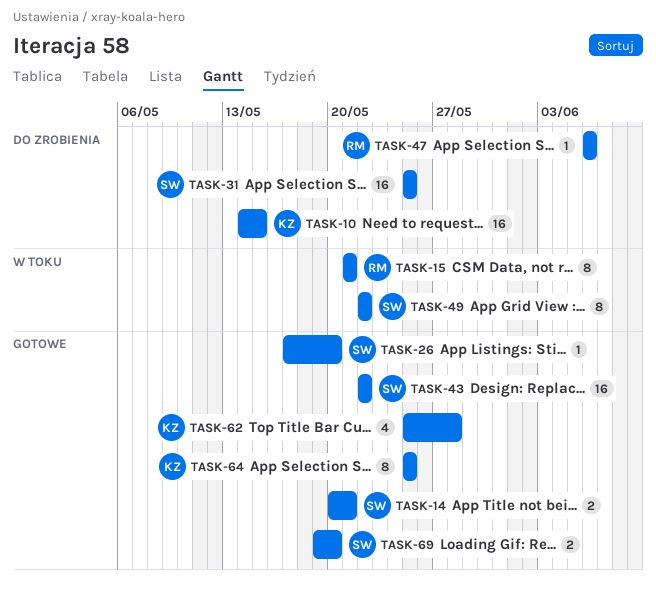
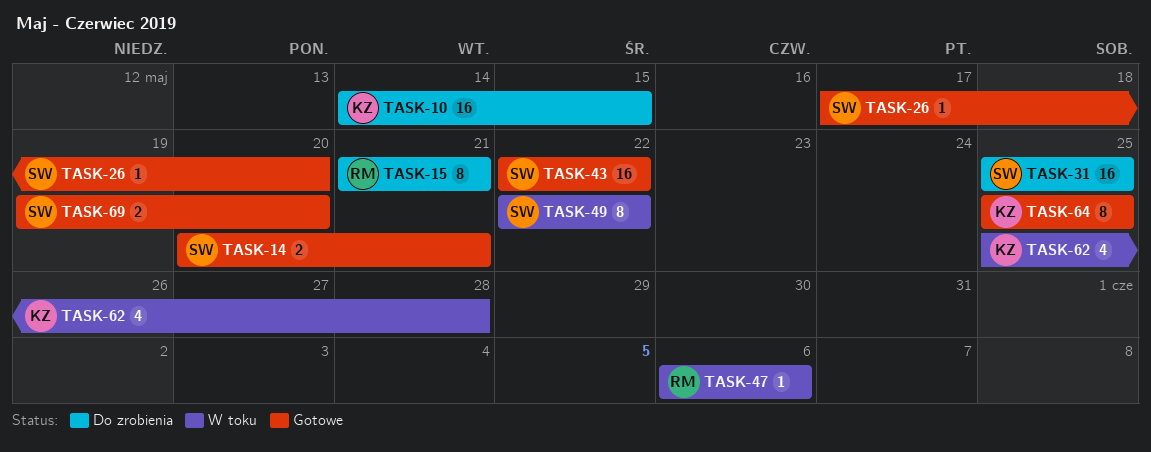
TASK-15, status: W toku -> Do zrobienia
TASK-47, status: Do zrobienia -> W toku
TASK-62, status: Gotowe -> W toku

